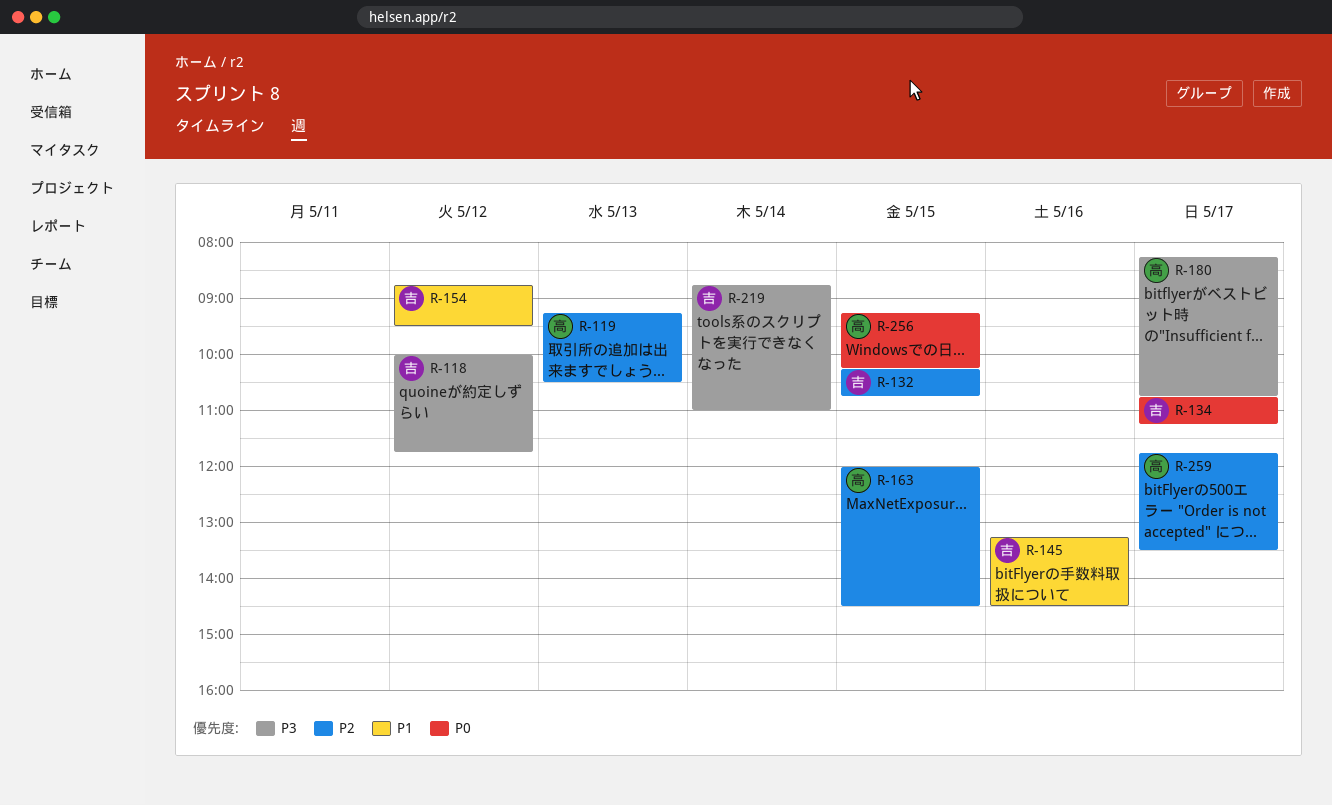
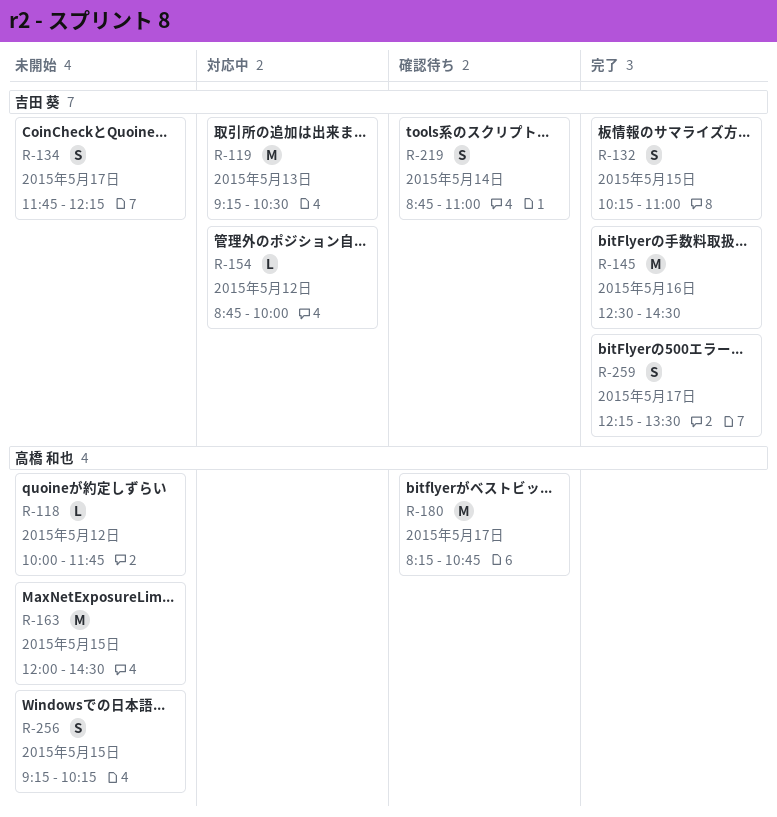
R-118, owner: 吉田 葵 -> 高橋 和也
R-119, owner: 高橋 和也 -> 吉田 葵
R-132, ends: 10:45 -> 11:00
R-134, begins: 10:45 -> 11:45
R-134, ends: 11:15 -> 12:15
R-145, begins: 13:15 -> 12:30
R-154, ends: 09:30 -> 10:00
R-259, owner: 高橋 和也 -> 吉田 葵
R-259, begins: 11:45 -> 12:15

